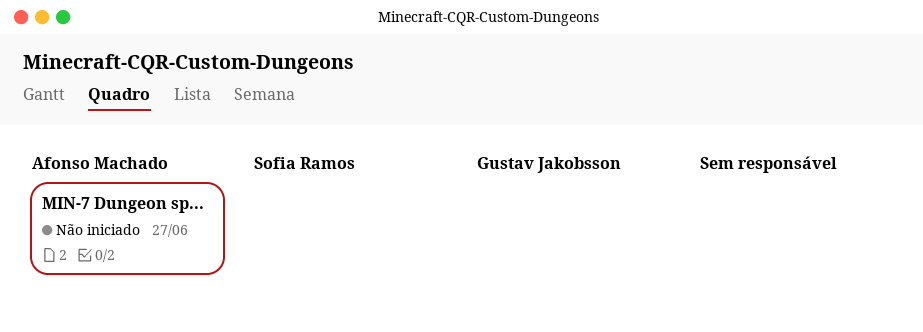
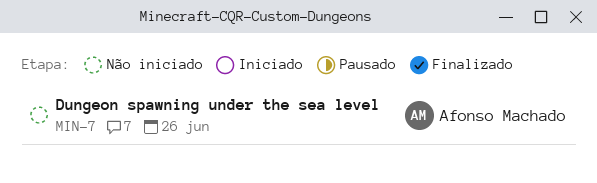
MIN-7, due: Jun 27 -> Jun 26

